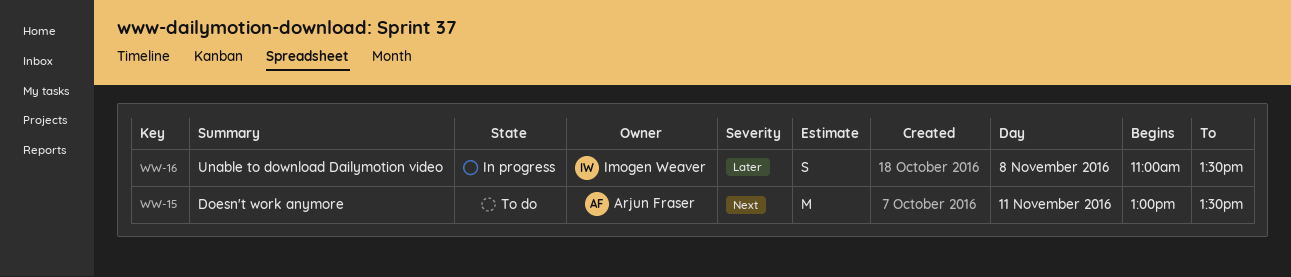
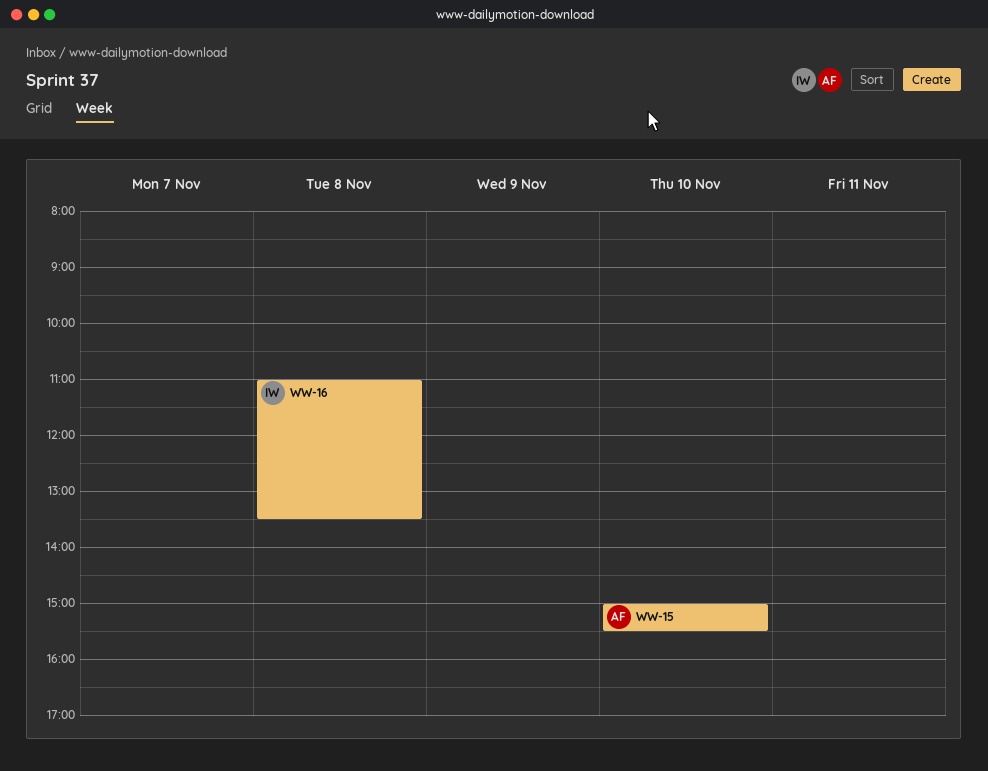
WW-15, day: Nov 11 -> Nov 10
WW-15, begins: 13:00 -> 15:00
WW-15, ends: 13:30 -> 15:30

